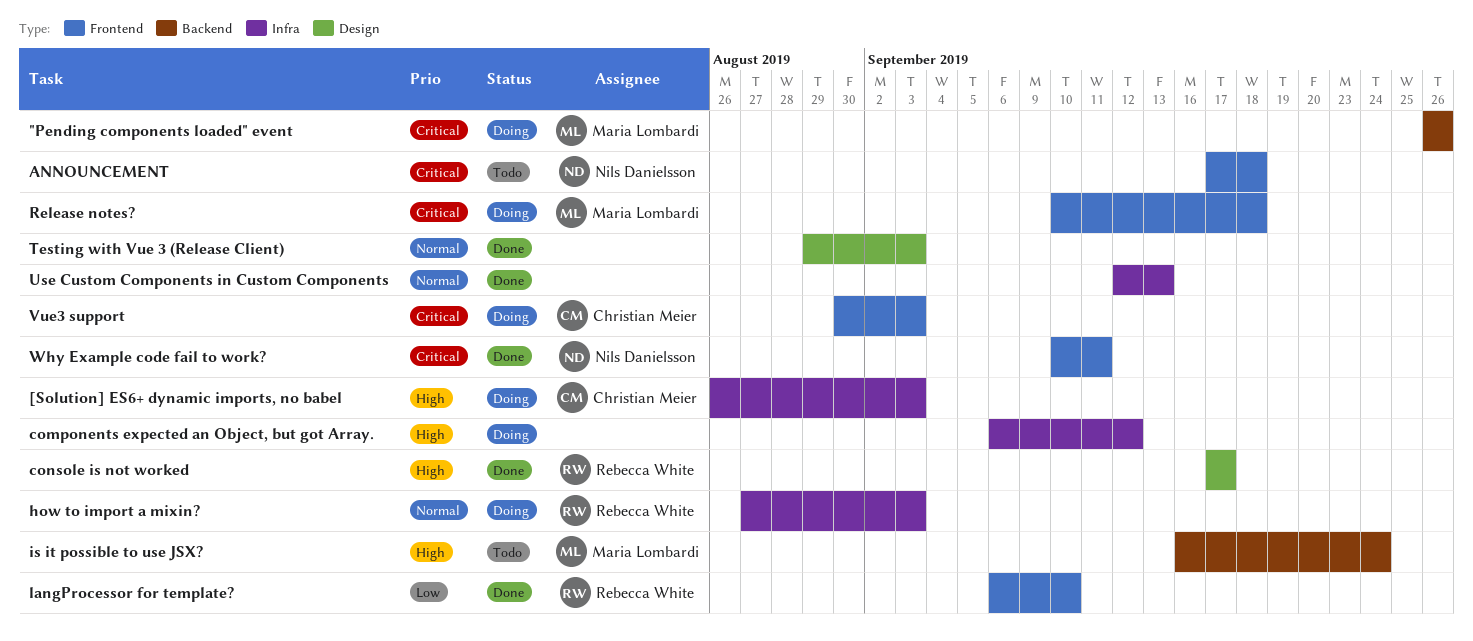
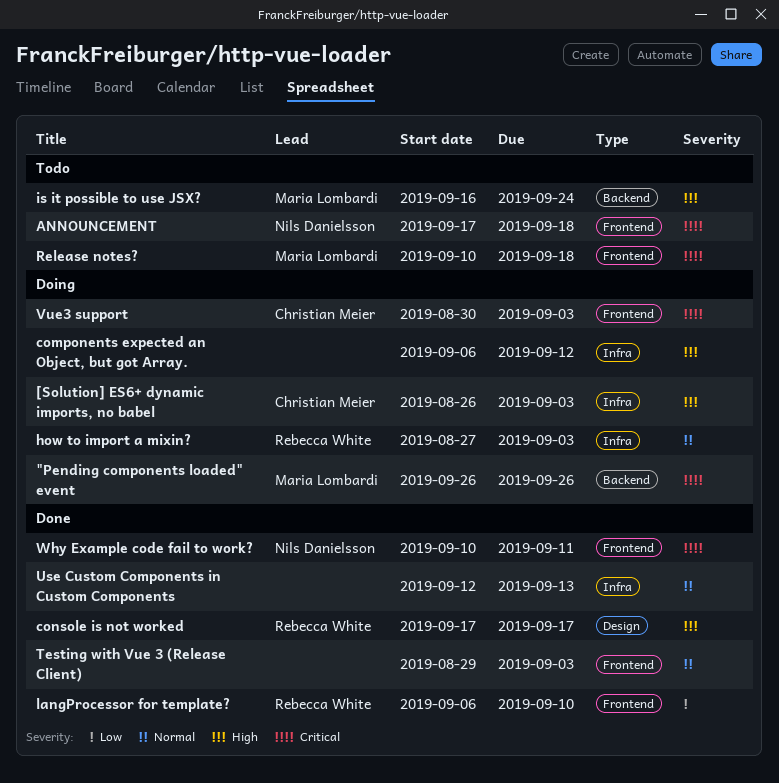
Release notes?, status: Doing -> Todo
Testing with Vue 3 (Release Client), label: Design -> Frontend

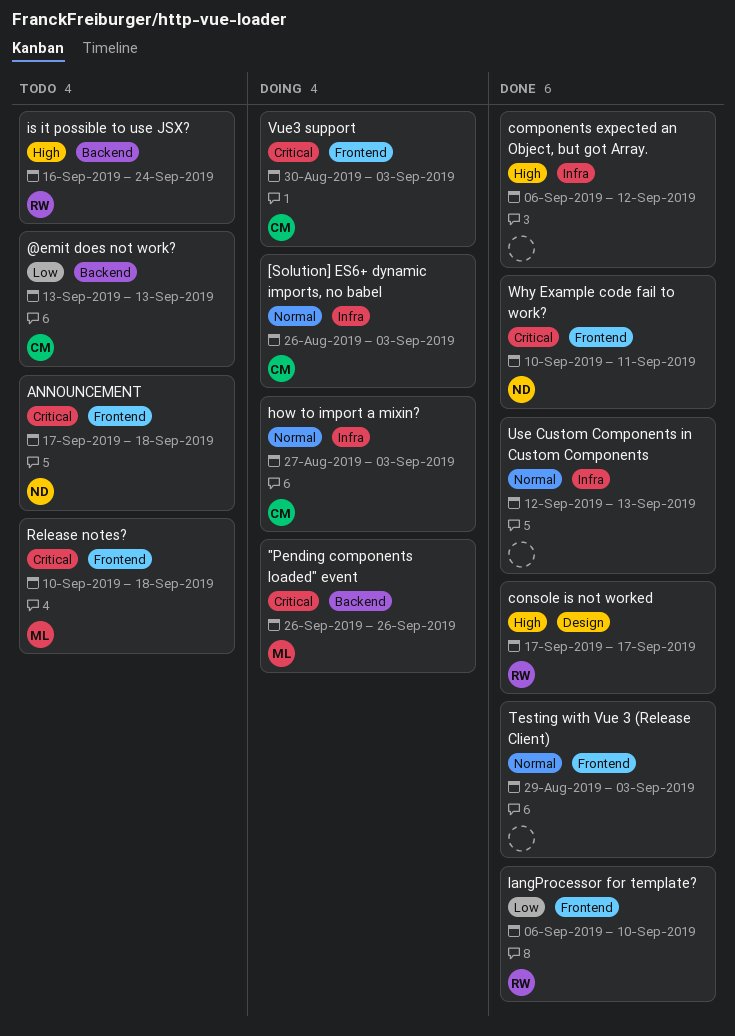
@emit does not work?: none -> present
[Solution] ES6+ dynamic imports, no babel, priority: High -> Normal
components expected an Object, but got Array., status: Doing -> Done
how to import a mixin?, owner: Rebecca White -> Christian Meier
is it possible to use JSX?, owner: Maria Lombardi -> Rebecca White

